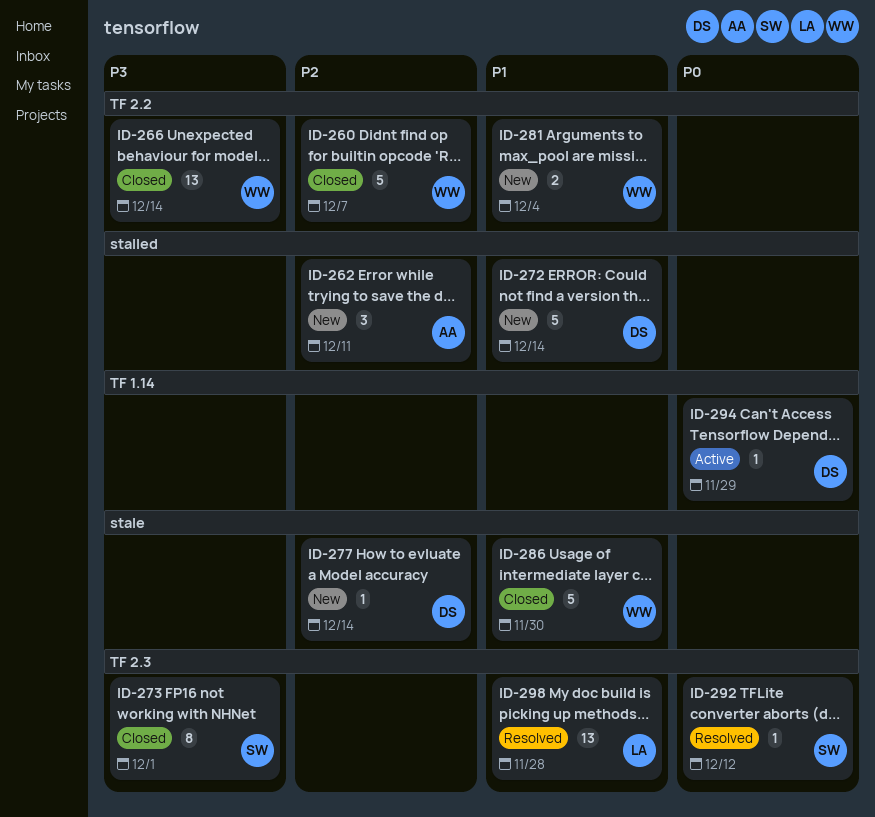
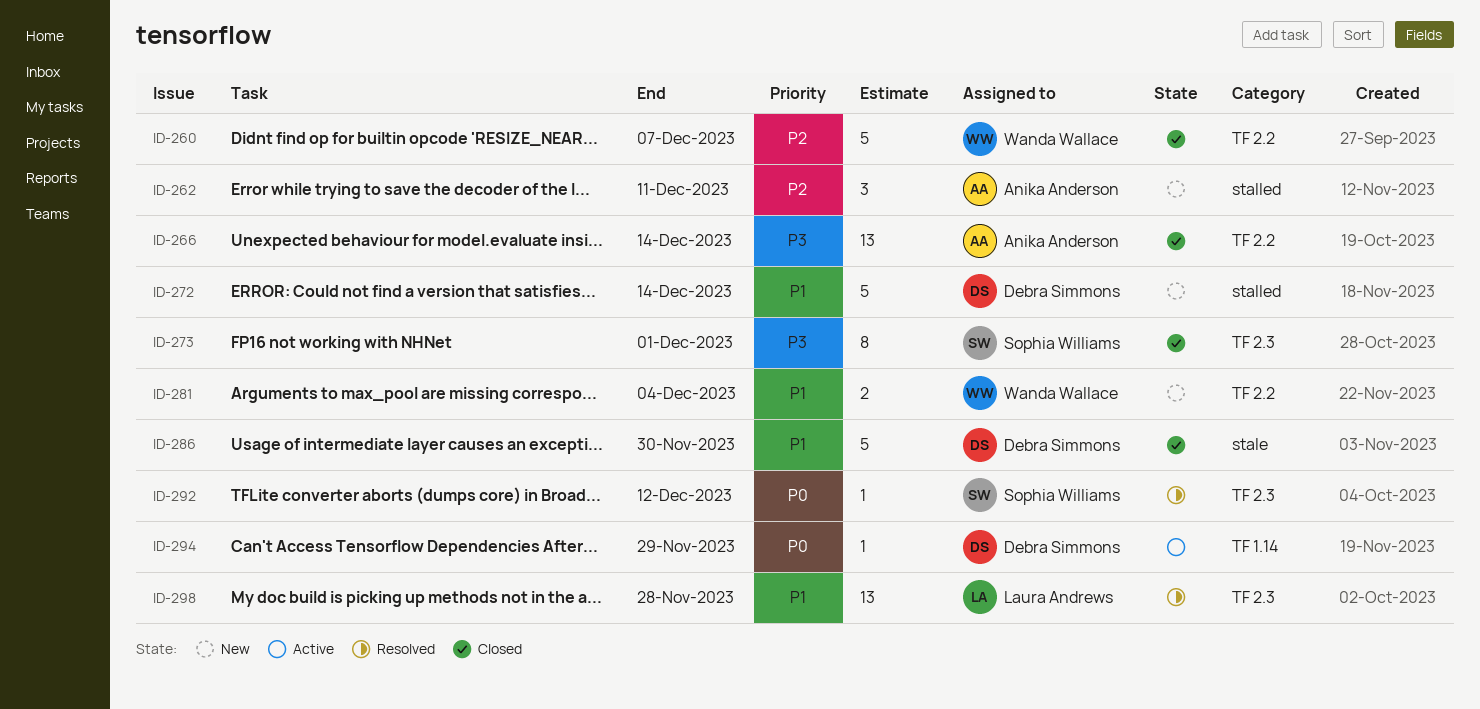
ID-266, owner: Wanda Wallace -> Anika Anderson
ID-277: present -> none
ID-286, owner: Wanda Wallace -> Debra Simmons

